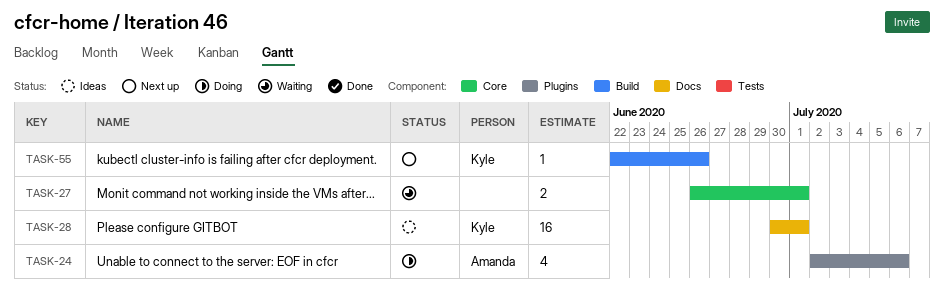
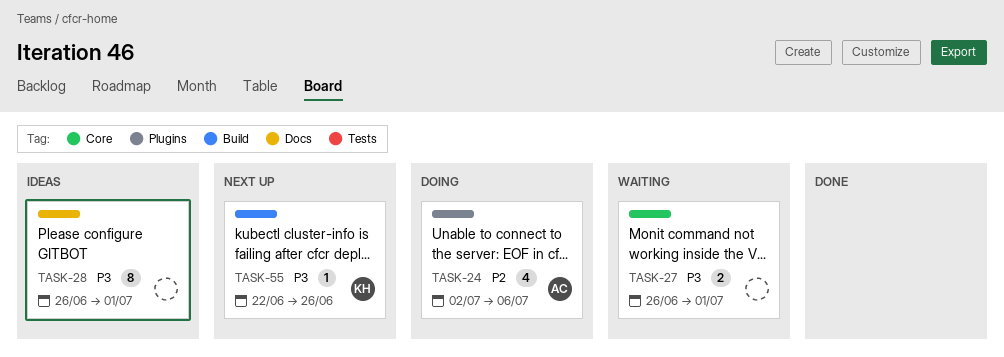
TASK-28, owner: Kyle -> none
TASK-28, estimate: 16 -> 8
TASK-28, start: Jun 30 -> Jun 26

